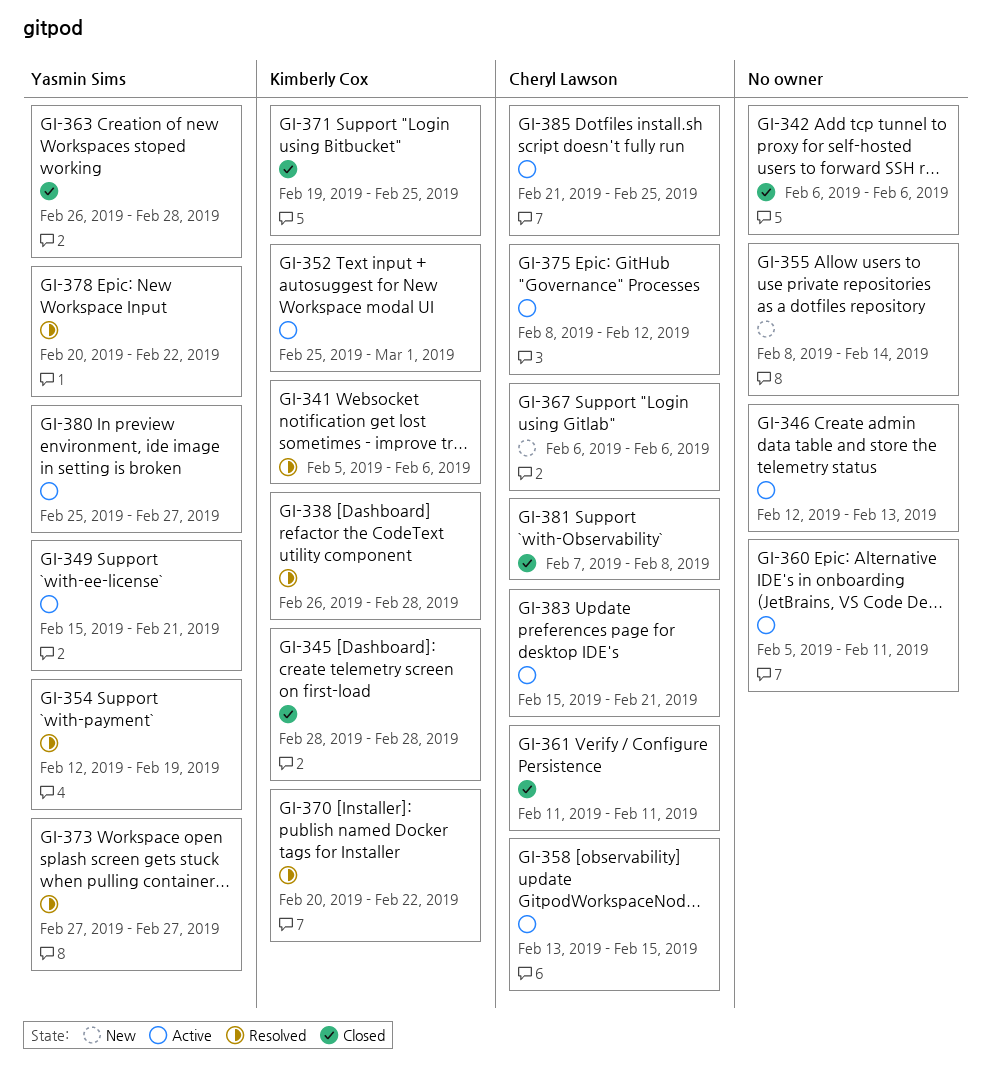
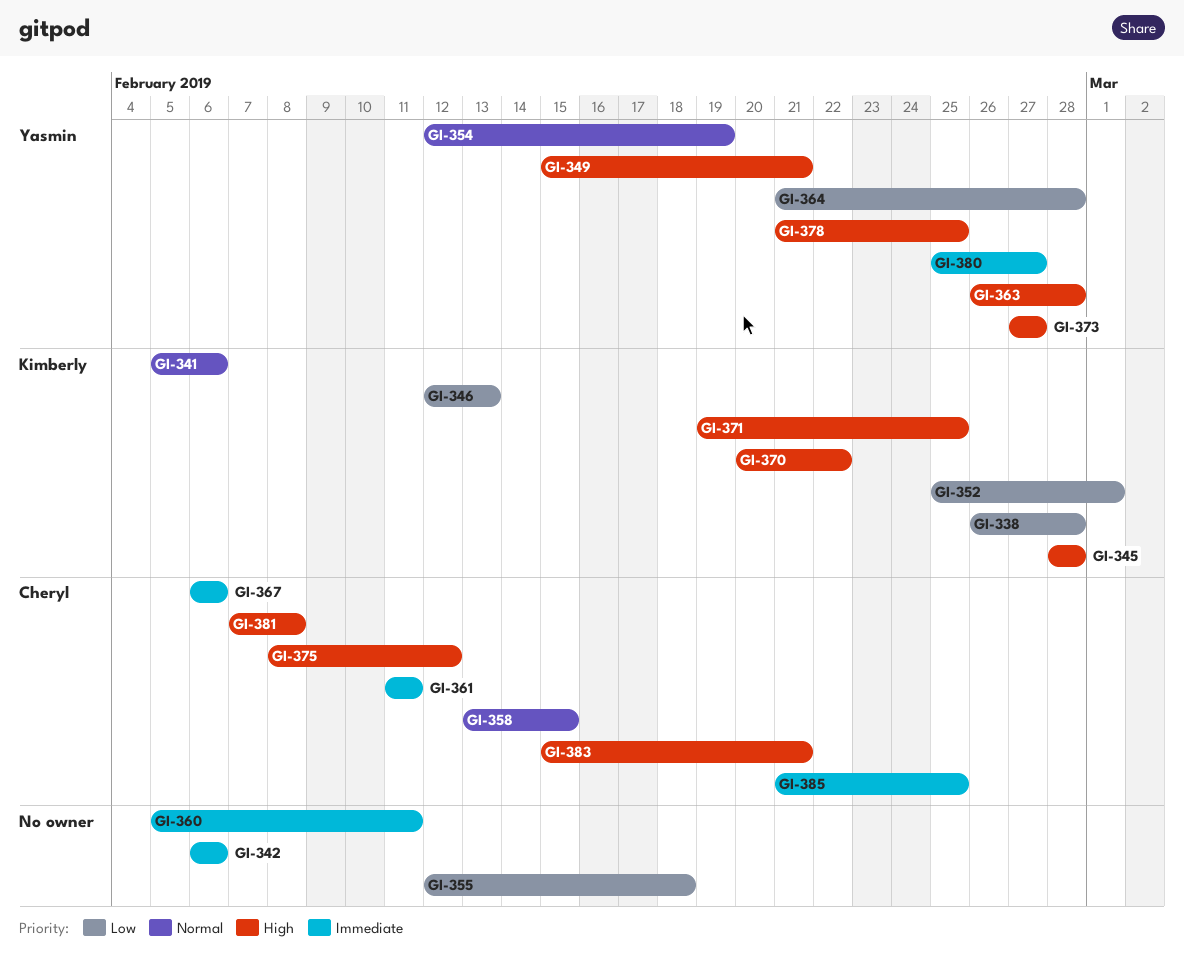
GI-346, owner: none -> Kimberly Cox
GI-355, start: Feb 8 -> Feb 12
GI-355, due: Feb 14 -> Feb 18
GI-364: none -> present
GI-378, start: Feb 20 -> Feb 21
GI-378, due: Feb 22 -> Feb 25

